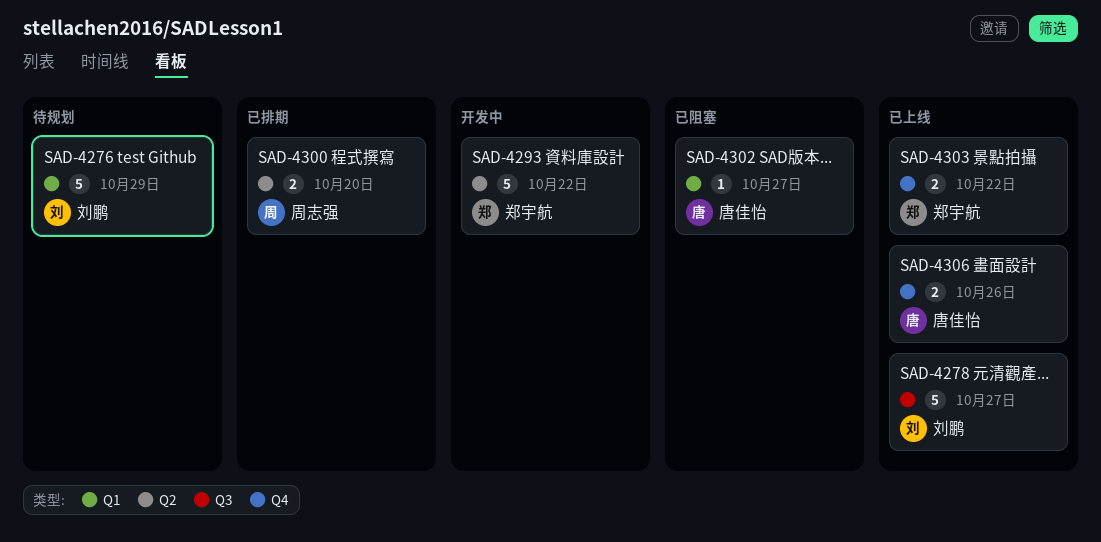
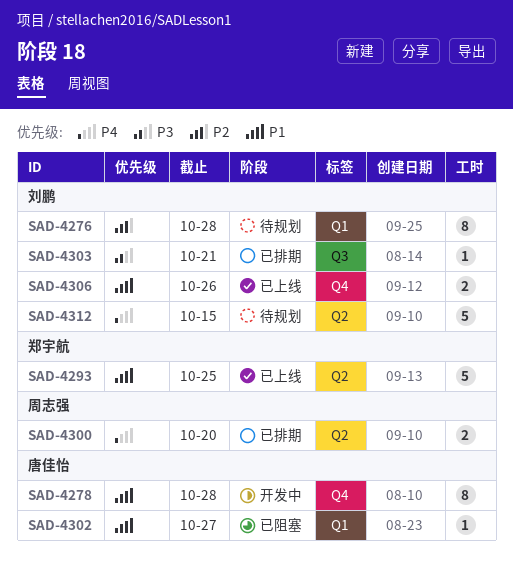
SAD-4276, estimate: 5 -> 8
SAD-4276, due: Oct 29 -> Oct 28
SAD-4278, status: 已上线 -> 开发中
SAD-4278, owner: 刘鹏 -> 唐佳怡
SAD-4278, label: Q3 -> Q4
SAD-4278, estimate: 5 -> 8
SAD-4278, due: Oct 27 -> Oct 28
SAD-4293, status: 开发中 -> 已上线
SAD-4293, due: Oct 22 -> Oct 25
SAD-4303, status: 已上线 -> 已排期
SAD-4303, owner: 郑宇航 -> 刘鹏
SAD-4303, label: Q4 -> Q3
SAD-4303, estimate: 2 -> 1
SAD-4303, due: Oct 22 -> Oct 21
SAD-4306, owner: 唐佳怡 -> 刘鹏
SAD-4312: none -> present

